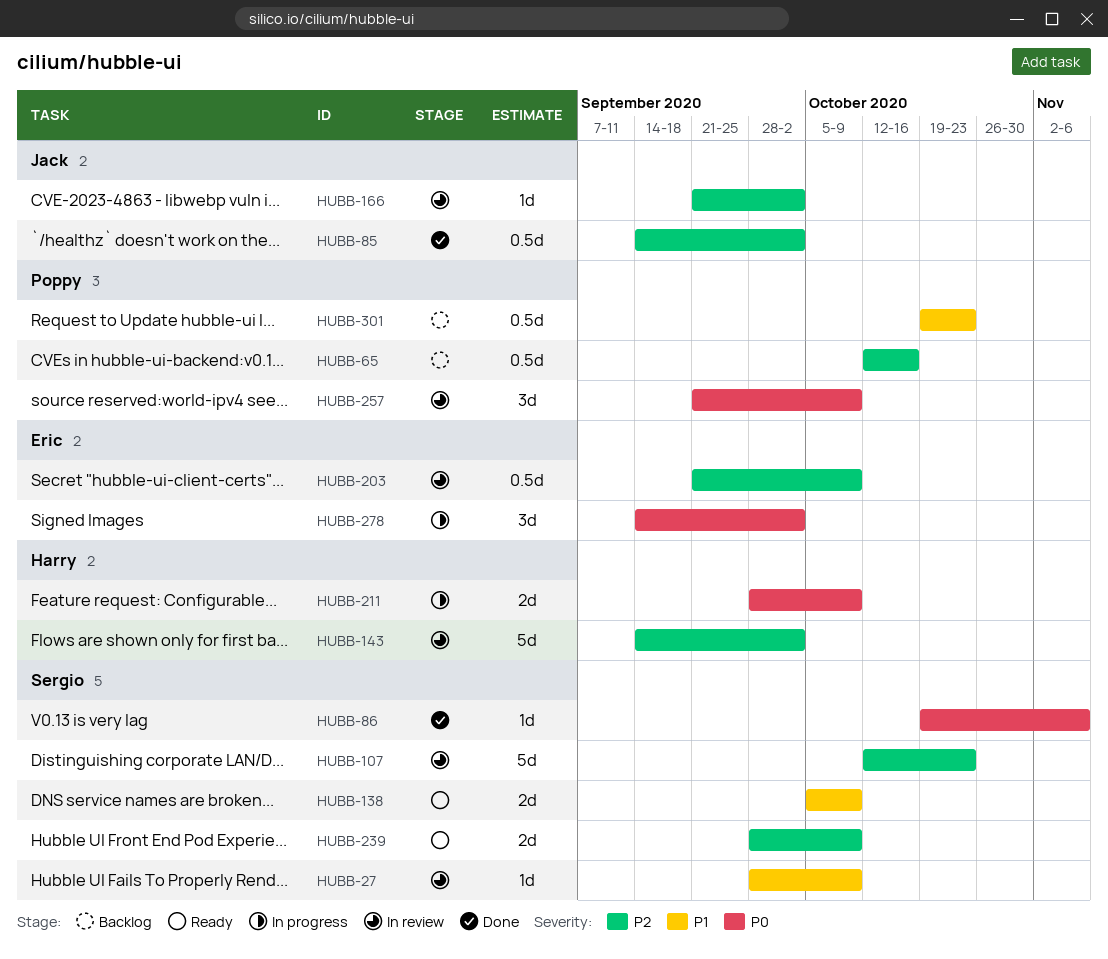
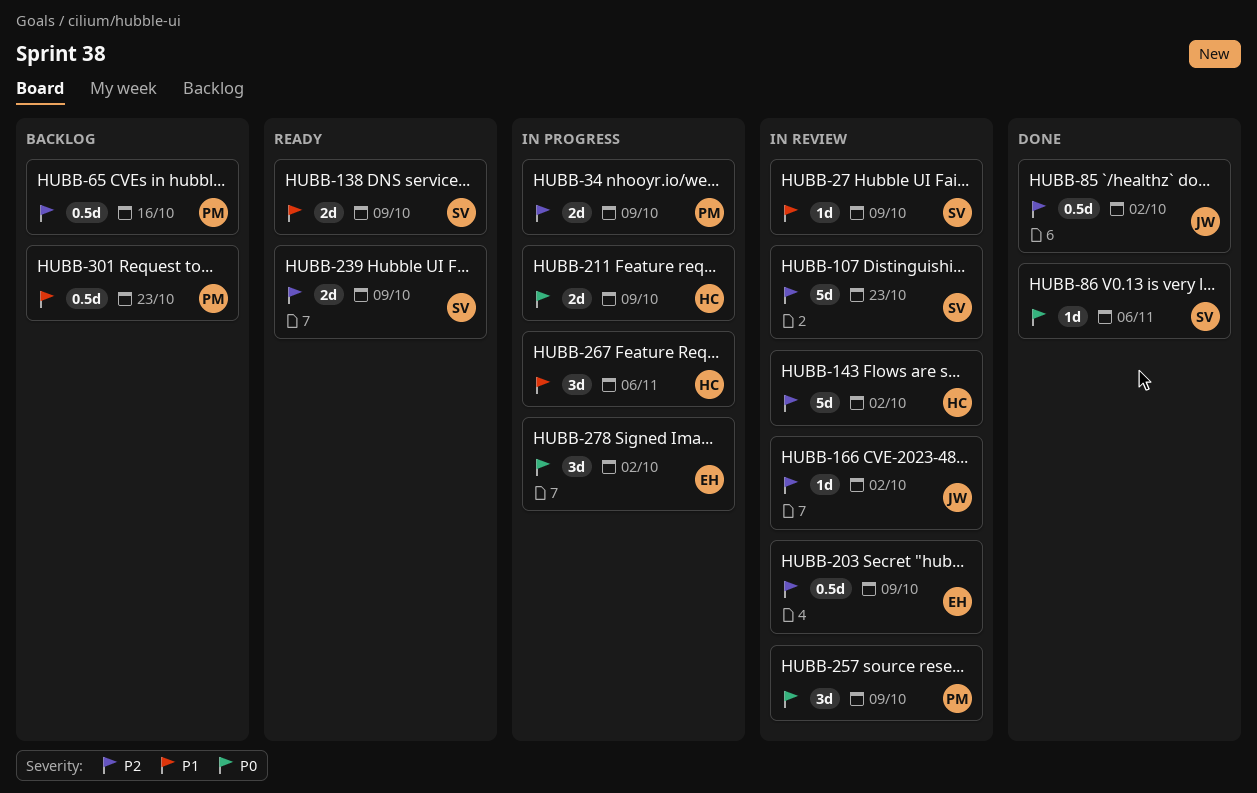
HUBB-34: none -> present
HUBB-267: none -> present

